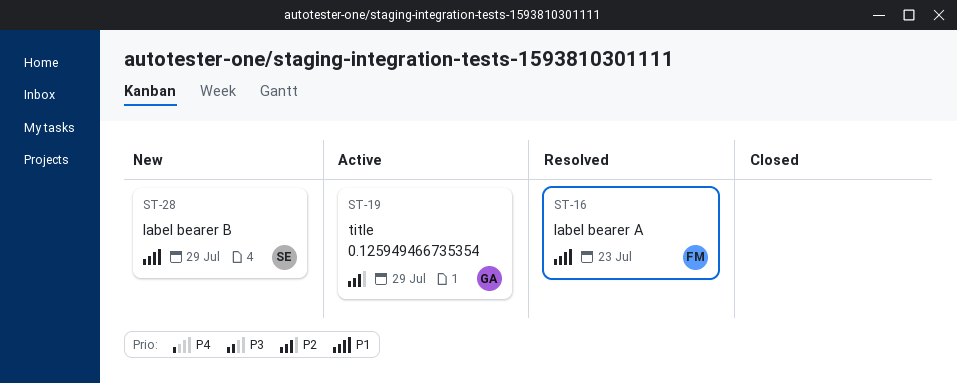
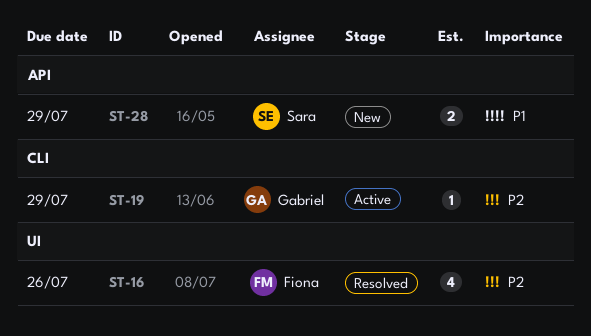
ST-16, priority: P1 -> P2
ST-16, due: Jul 23 -> Jul 26

